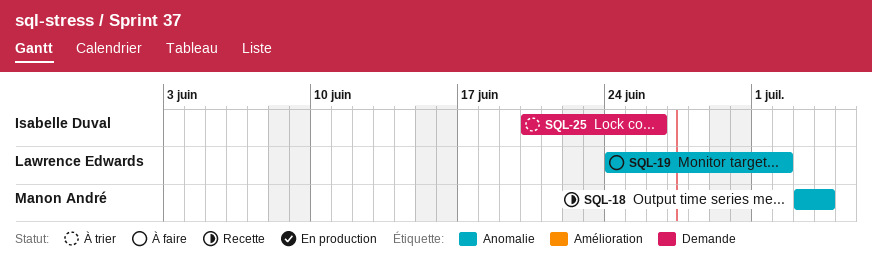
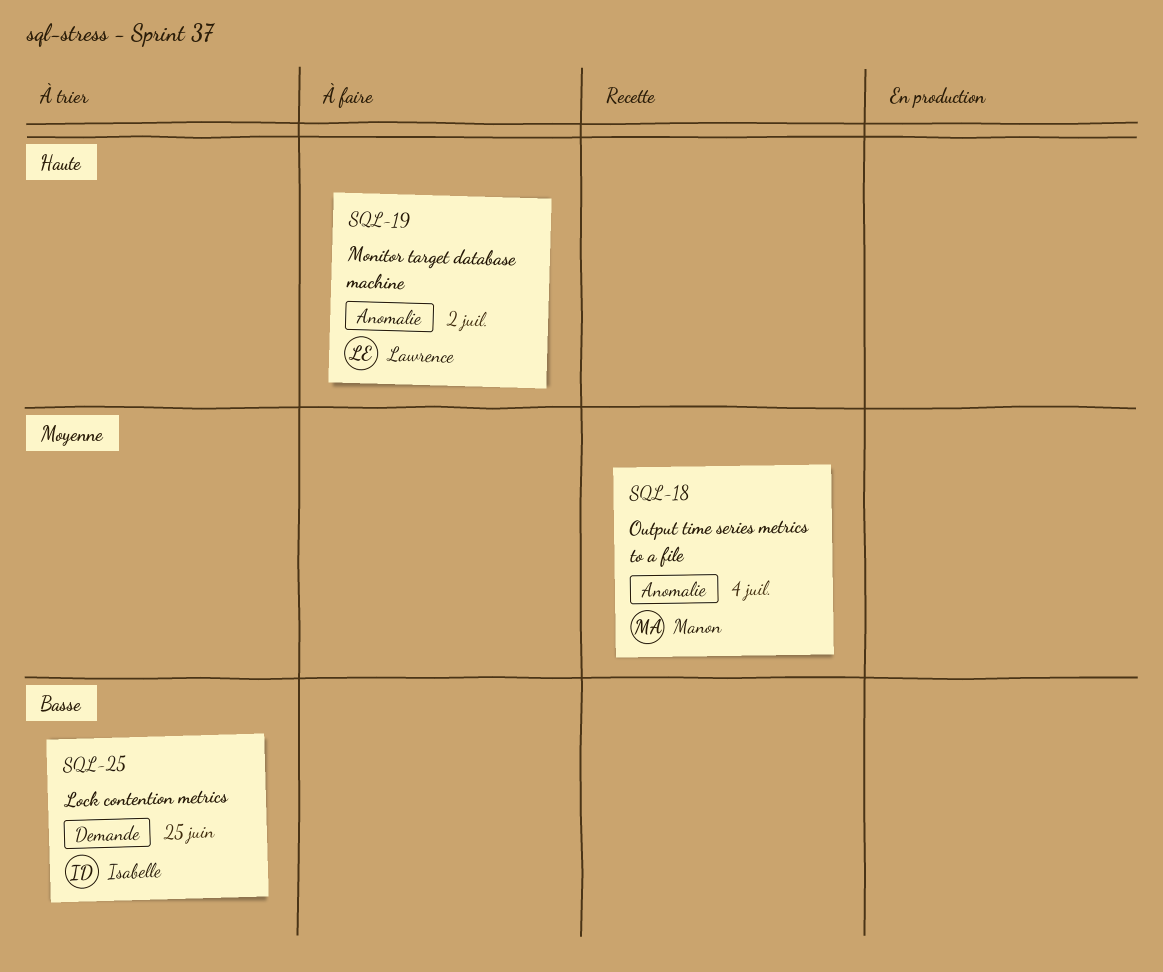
SQL-25, due: Jun 26 -> Jun 25

